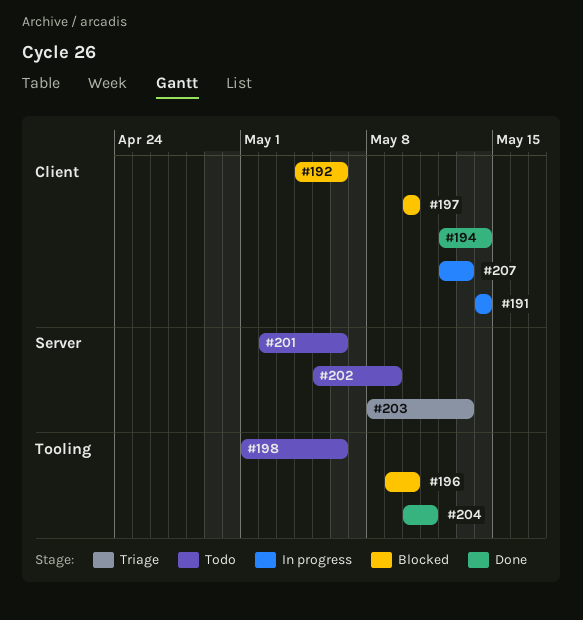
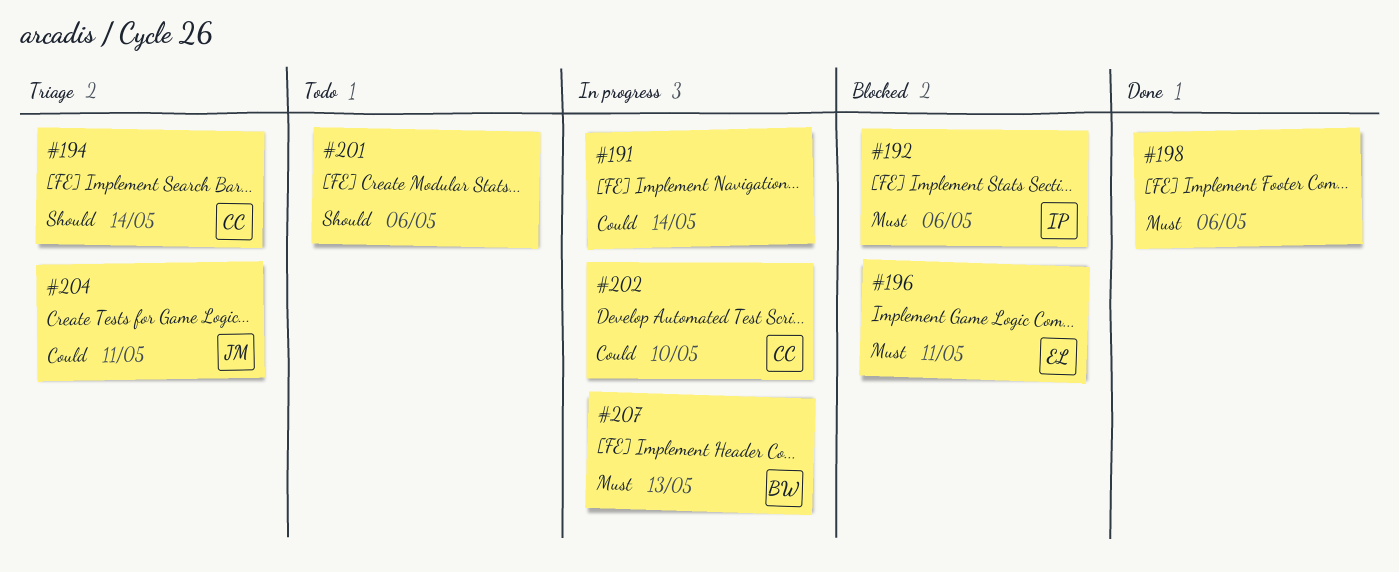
#194, status: Done -> Triage
#196, due: May 10 -> May 11
#197: present -> none
#198, status: Todo -> Done
#202, status: Todo -> In progress
#202, due: May 9 -> May 10
#203: present -> none
#204, status: Done -> Triage

